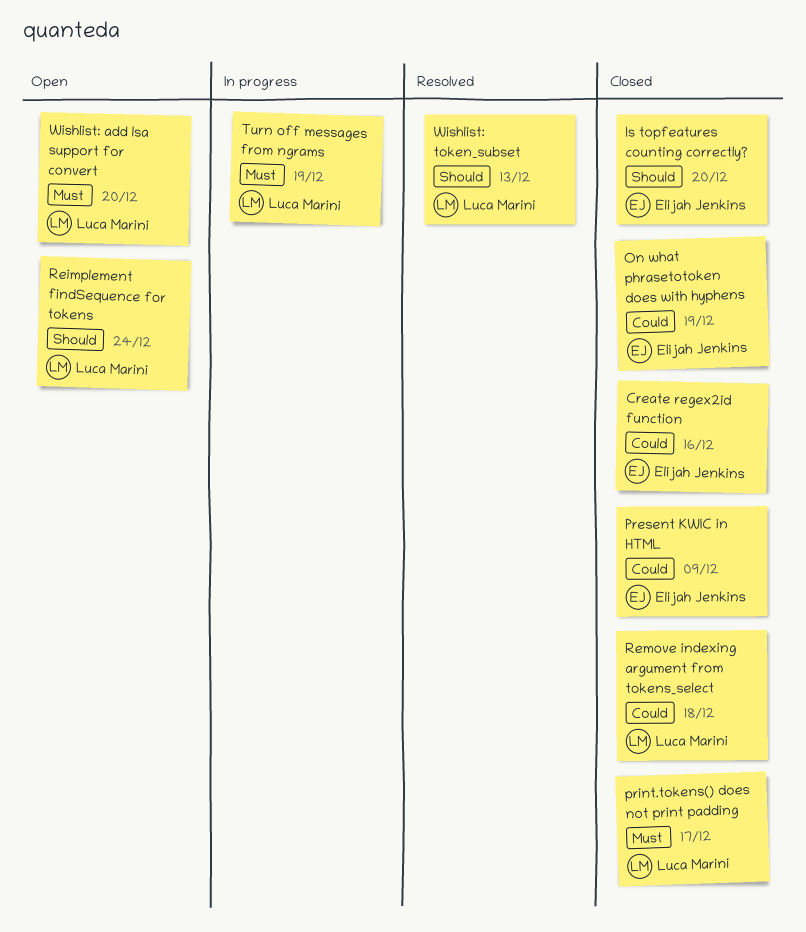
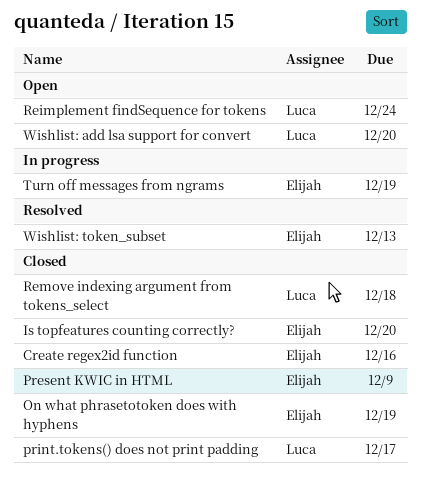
Turn off messages from ngrams, owner: Luca Marini -> Elijah Jenkins
Wishlist: token_subset, owner: Luca Marini -> Elijah Jenkins

